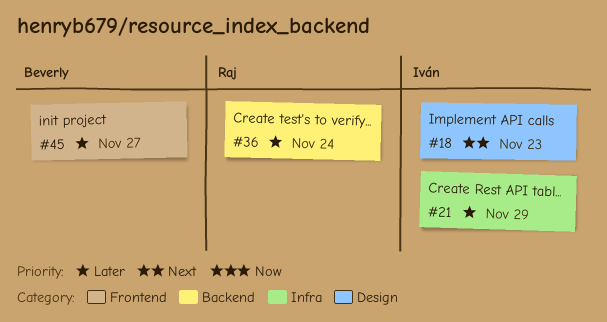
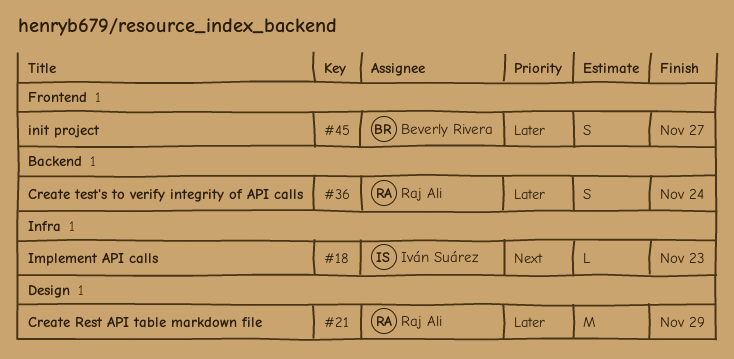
#18, label: Design -> Infra
#21, owner: Iván Suárez -> Raj Ali
#21, label: Infra -> Design

